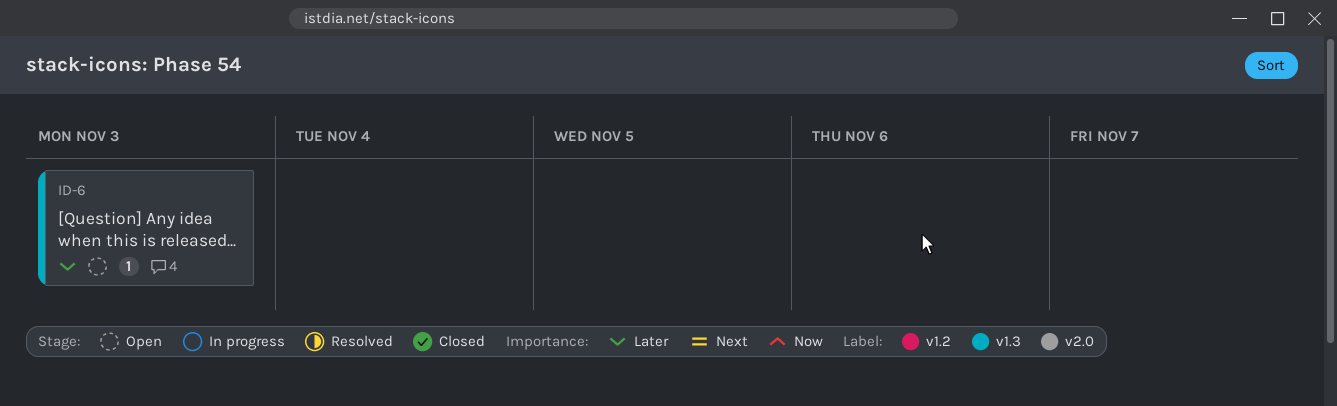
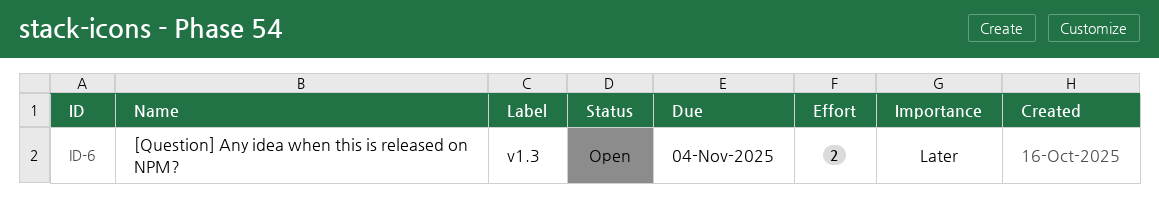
ID-6, estimate: 1 -> 2
ID-6, due: Nov 3 -> Nov 4

